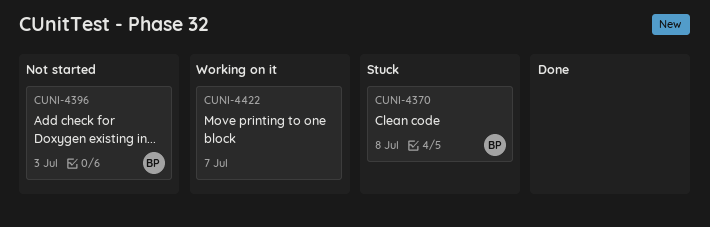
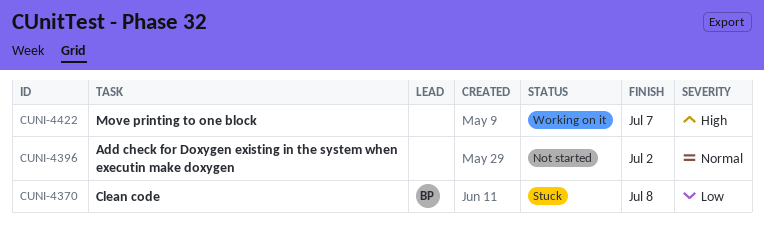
CUNI-4396, owner: BP -> none
CUNI-4396, due: Jul 3 -> Jul 2

